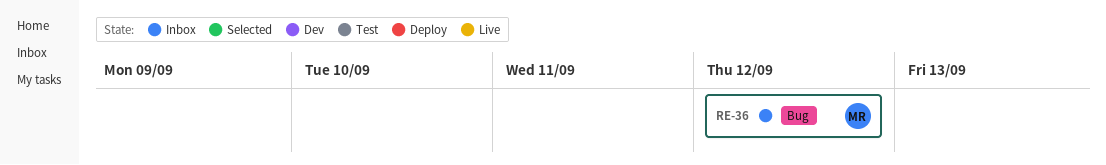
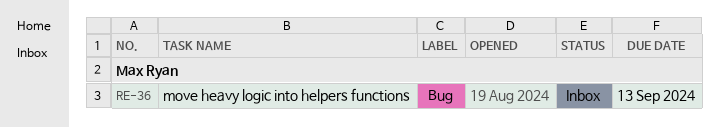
RE-36, due: Sep 12 -> Sep 13

